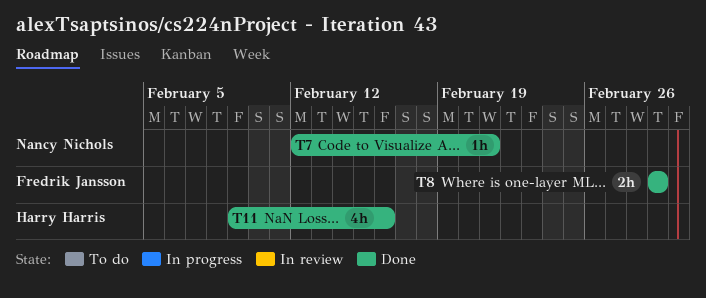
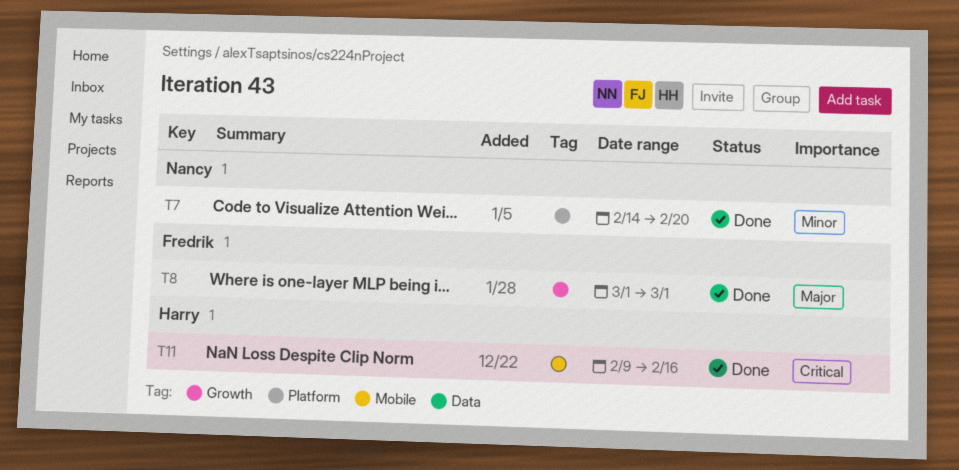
T7, start: Feb 12 -> Feb 14
T7, due: Feb 21 -> Feb 20

